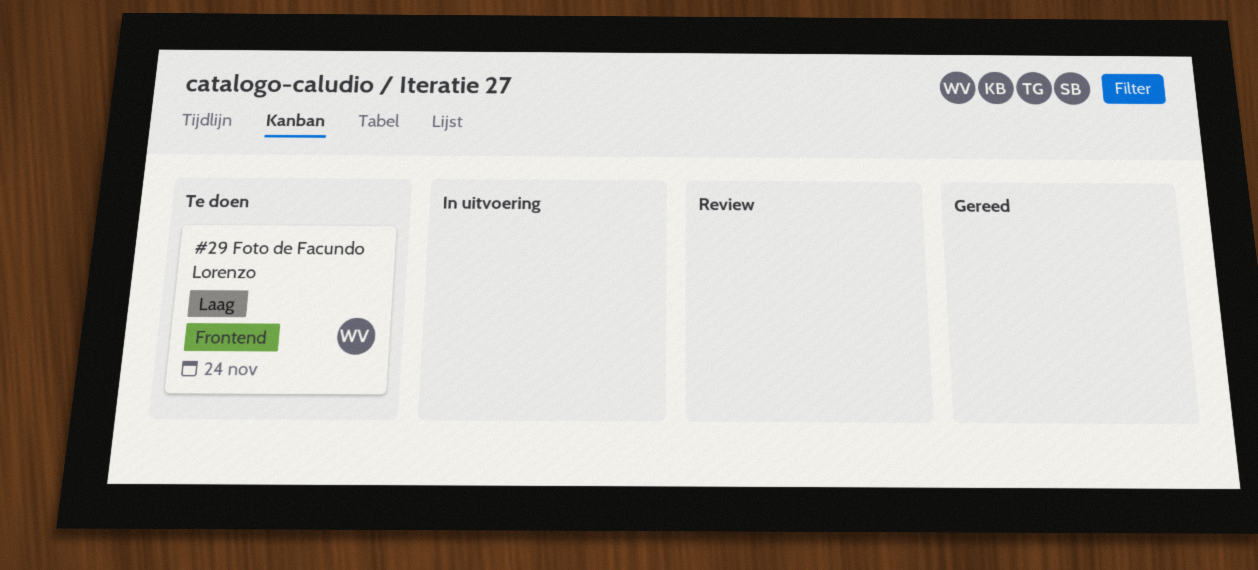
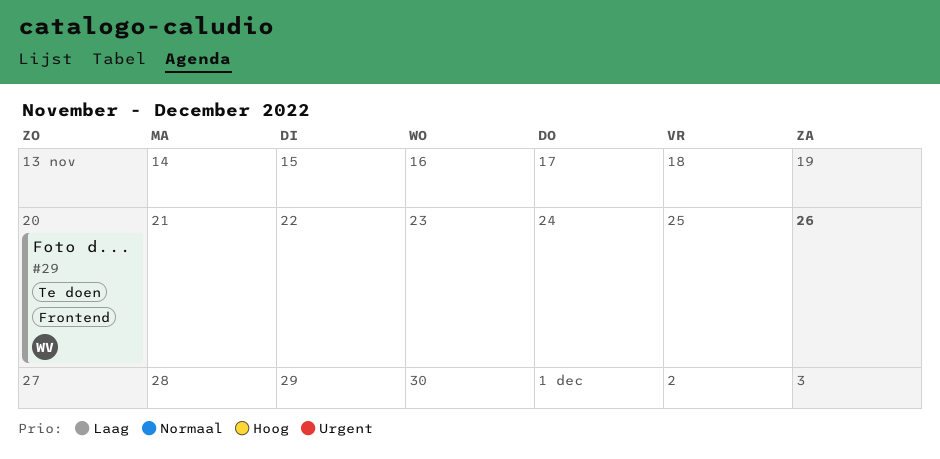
#29, due: Nov 24 -> Nov 20

